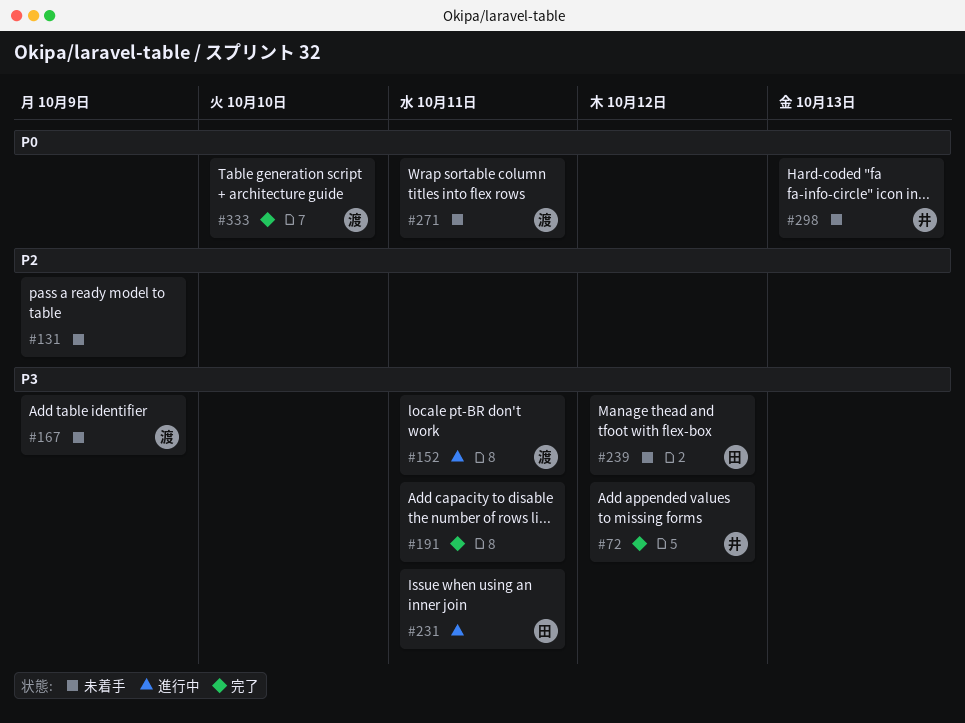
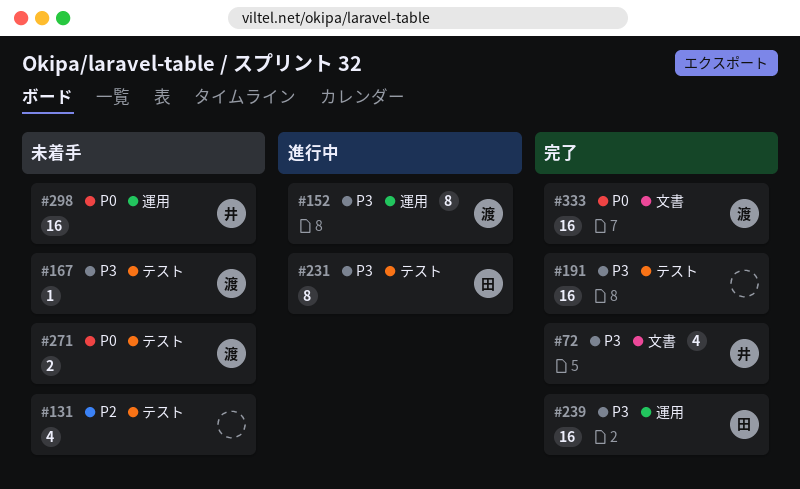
#239, status: 未着手 -> 完了

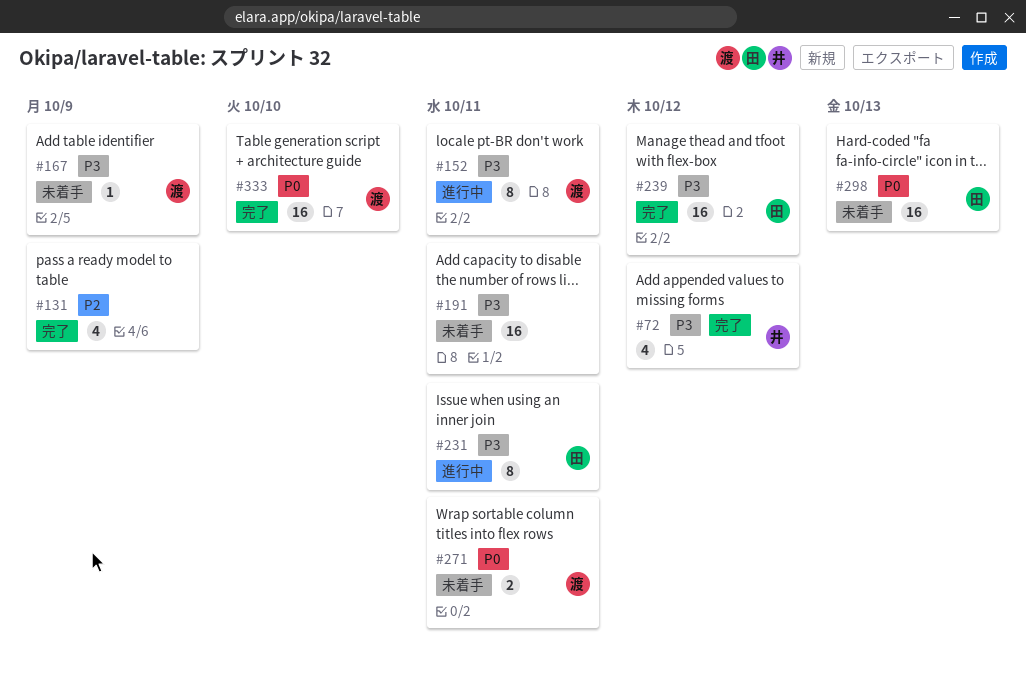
#131, status: 未着手 -> 完了
#191, status: 完了 -> 未着手
#298, owner: 井 -> 田

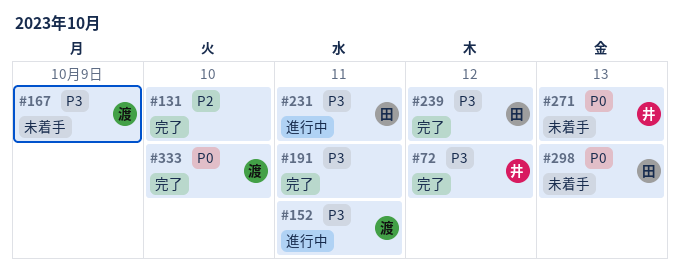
#131, due: Oct 9 -> Oct 10
#191, status: 未着手 -> 完了
#271, owner: 渡 -> 井
#271, due: Oct 11 -> Oct 13

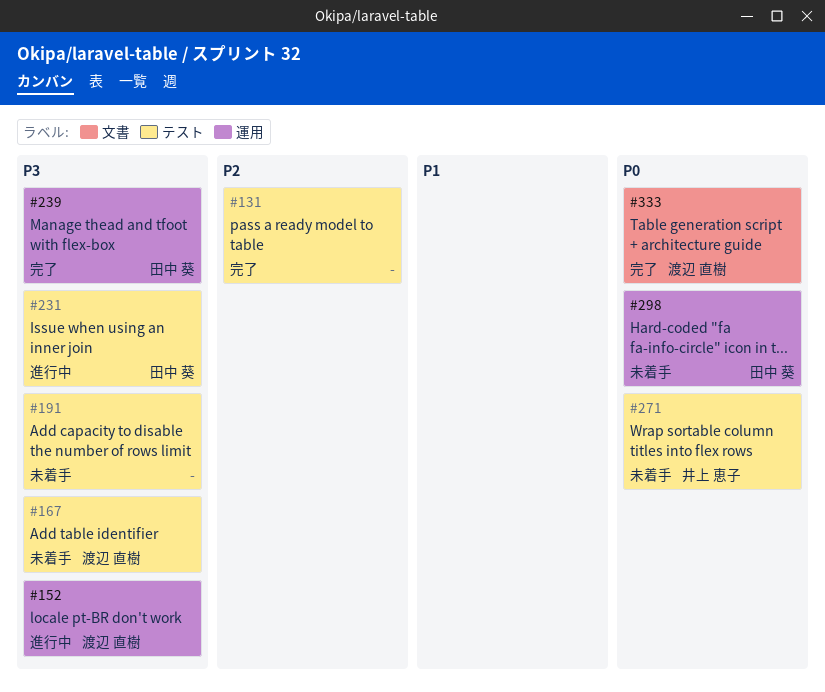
#72: present -> none
#191, status: 完了 -> 未着手

